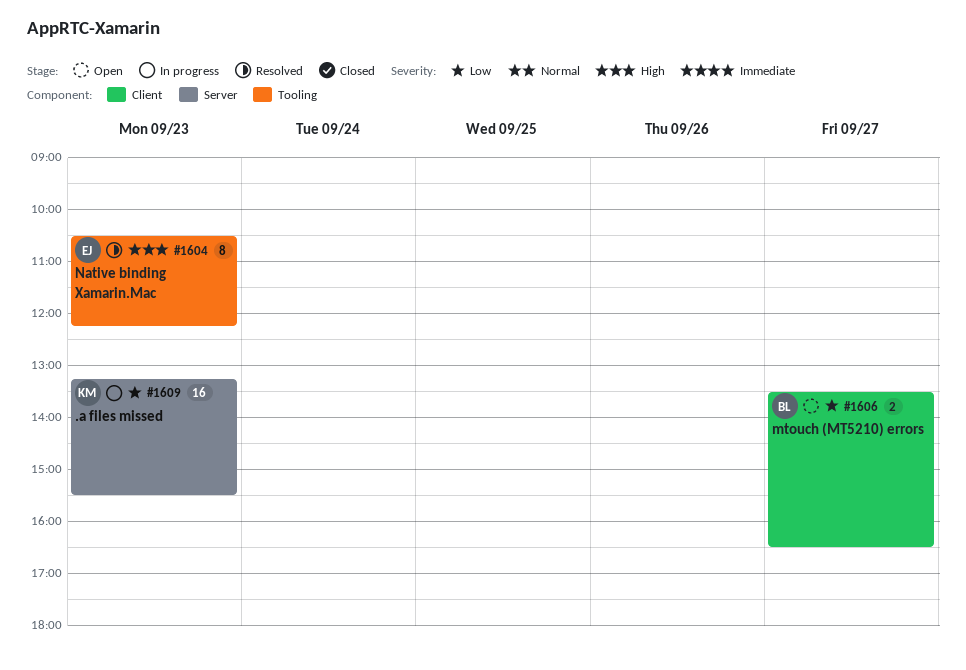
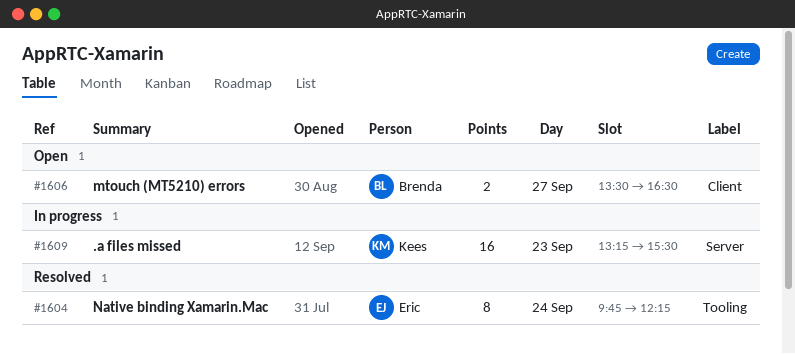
#1604, day: Sep 23 -> Sep 24
#1604, begins: 10:30 -> 09:45

